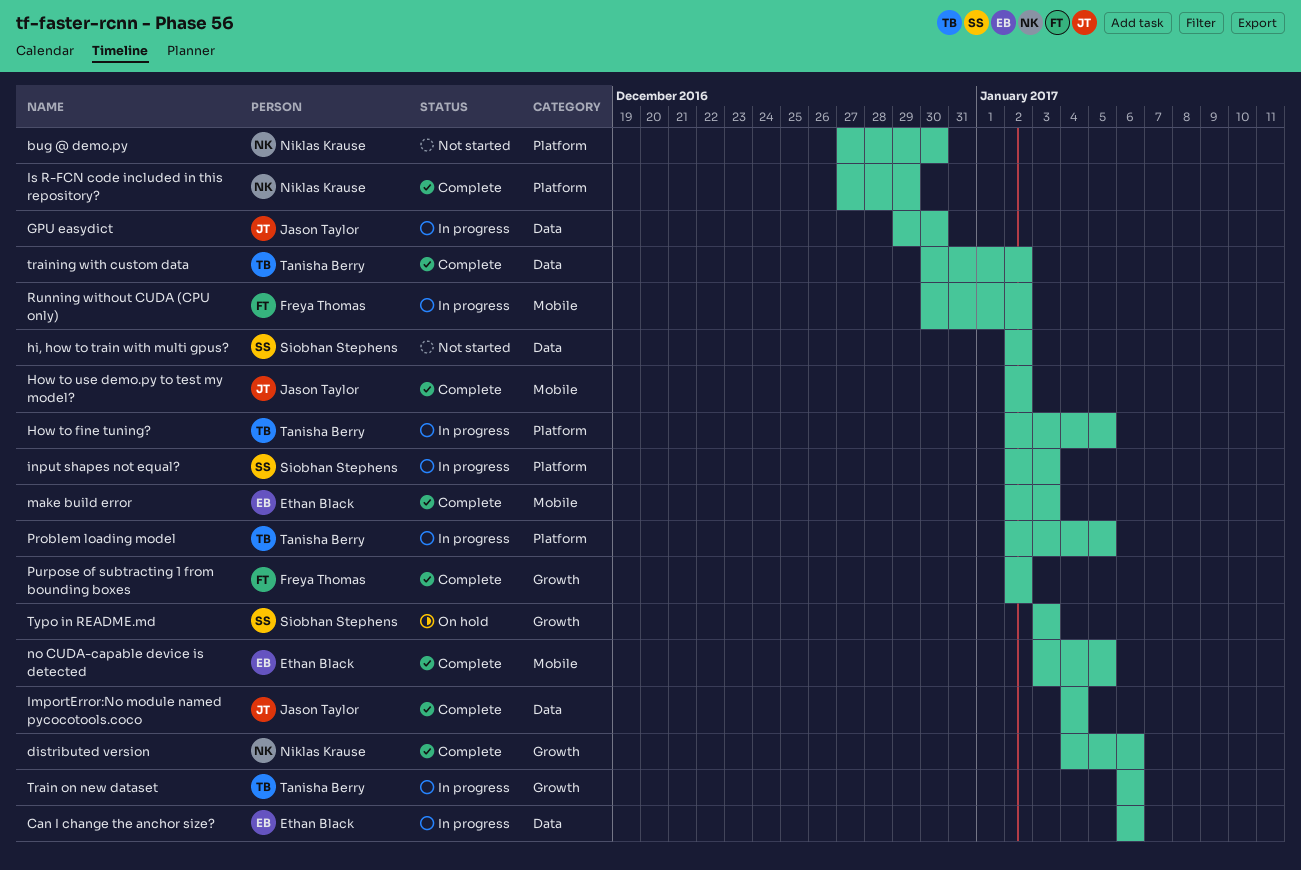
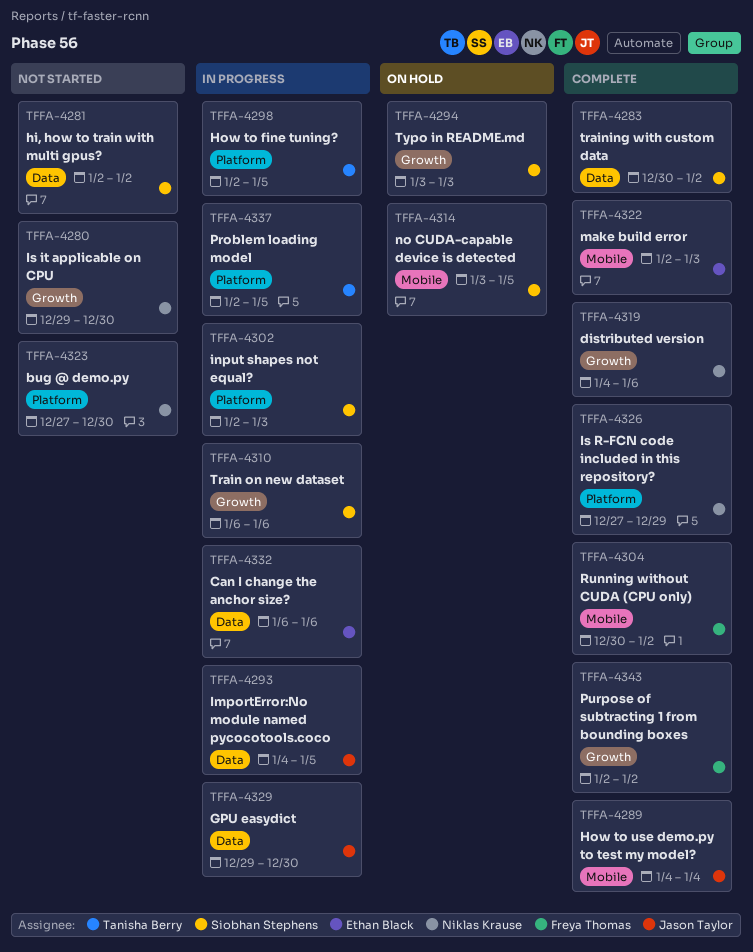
How to use demo.py to test my model?, start: Jan 2 -> Jan 4
How to use demo.py to test my model?, due: Jan 2 -> Jan 4
ImportError:No module named pycocotools.coco, status: Complete -> In progress
ImportError:No module named pycocotools.coco, due: Jan 4 -> Jan 5
Is it applicable on CPU: none -> present
no CUDA-capable device is detected, status: Complete -> On hold
no CUDA-capable device is detected, owner: Ethan Black -> Siobhan Stephens
Running without CUDA (CPU only), status: In progress -> Complete
Train on new dataset, owner: Tanisha Berry -> Siobhan Stephens
training with custom data, owner: Tanisha Berry -> Siobhan Stephens

